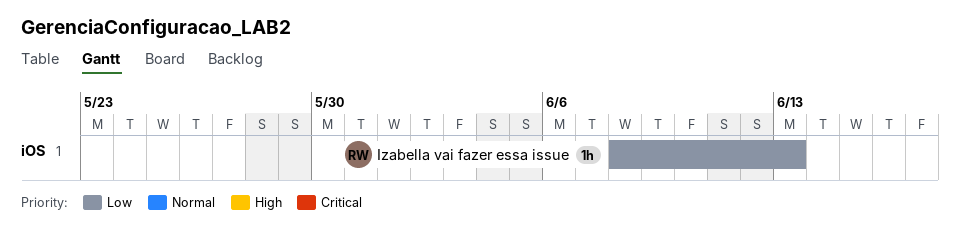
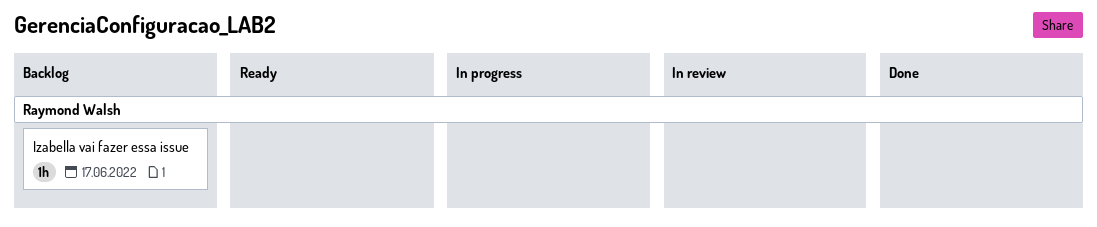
Izabella vai fazer essa issue, due: Jun 13 -> Jun 17

